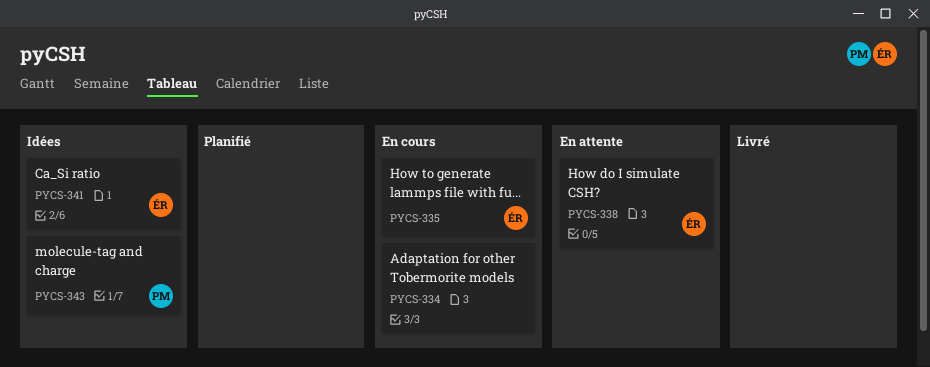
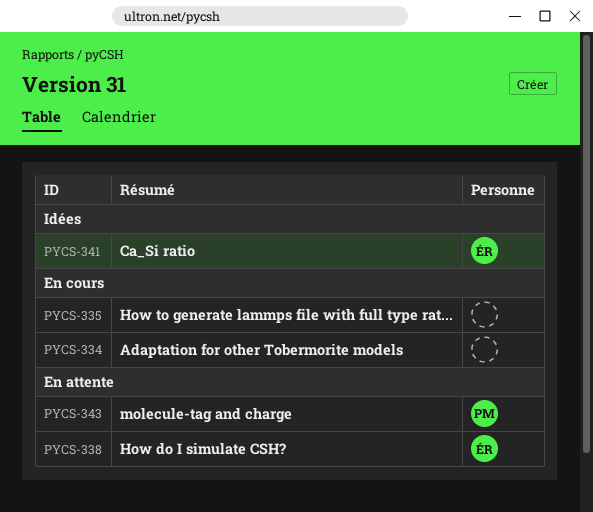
PYCS-335, owner: ÉR -> none
PYCS-343, status: Idées -> En attente

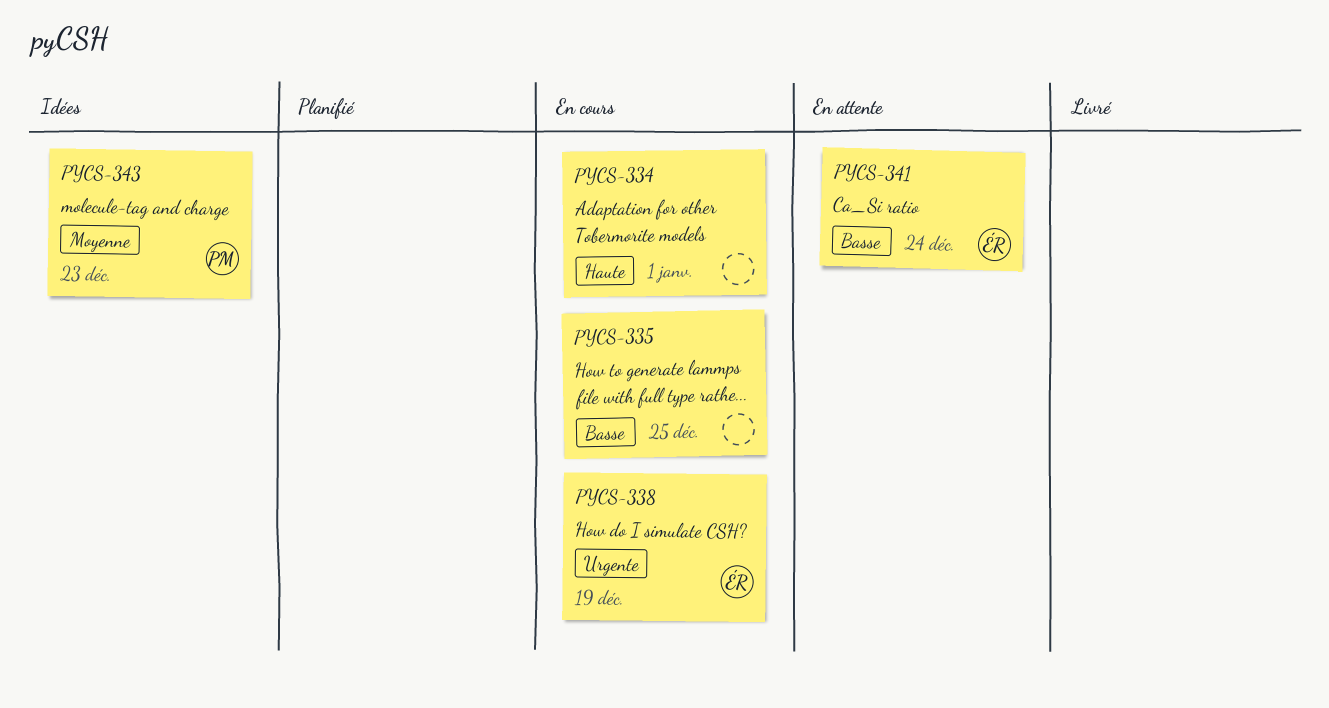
PYCS-338, status: En attente -> En cours
PYCS-341, status: Idées -> En attente
PYCS-343, status: En attente -> Idées

